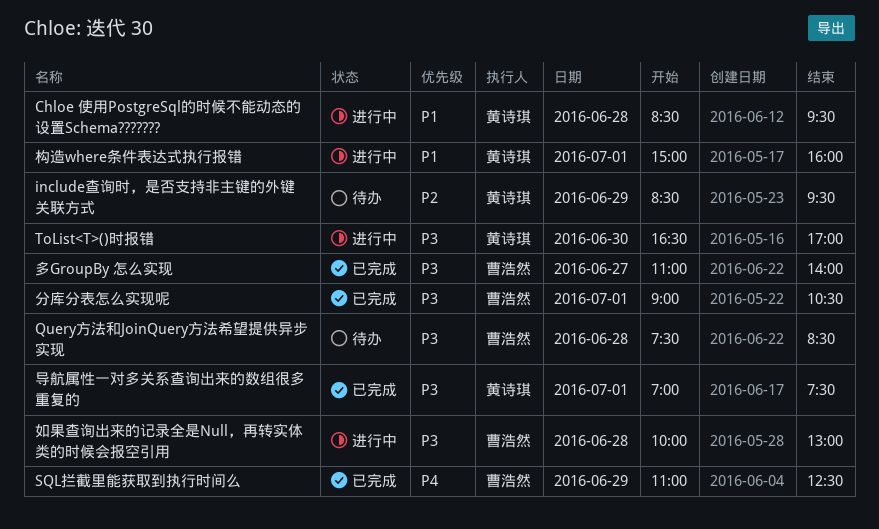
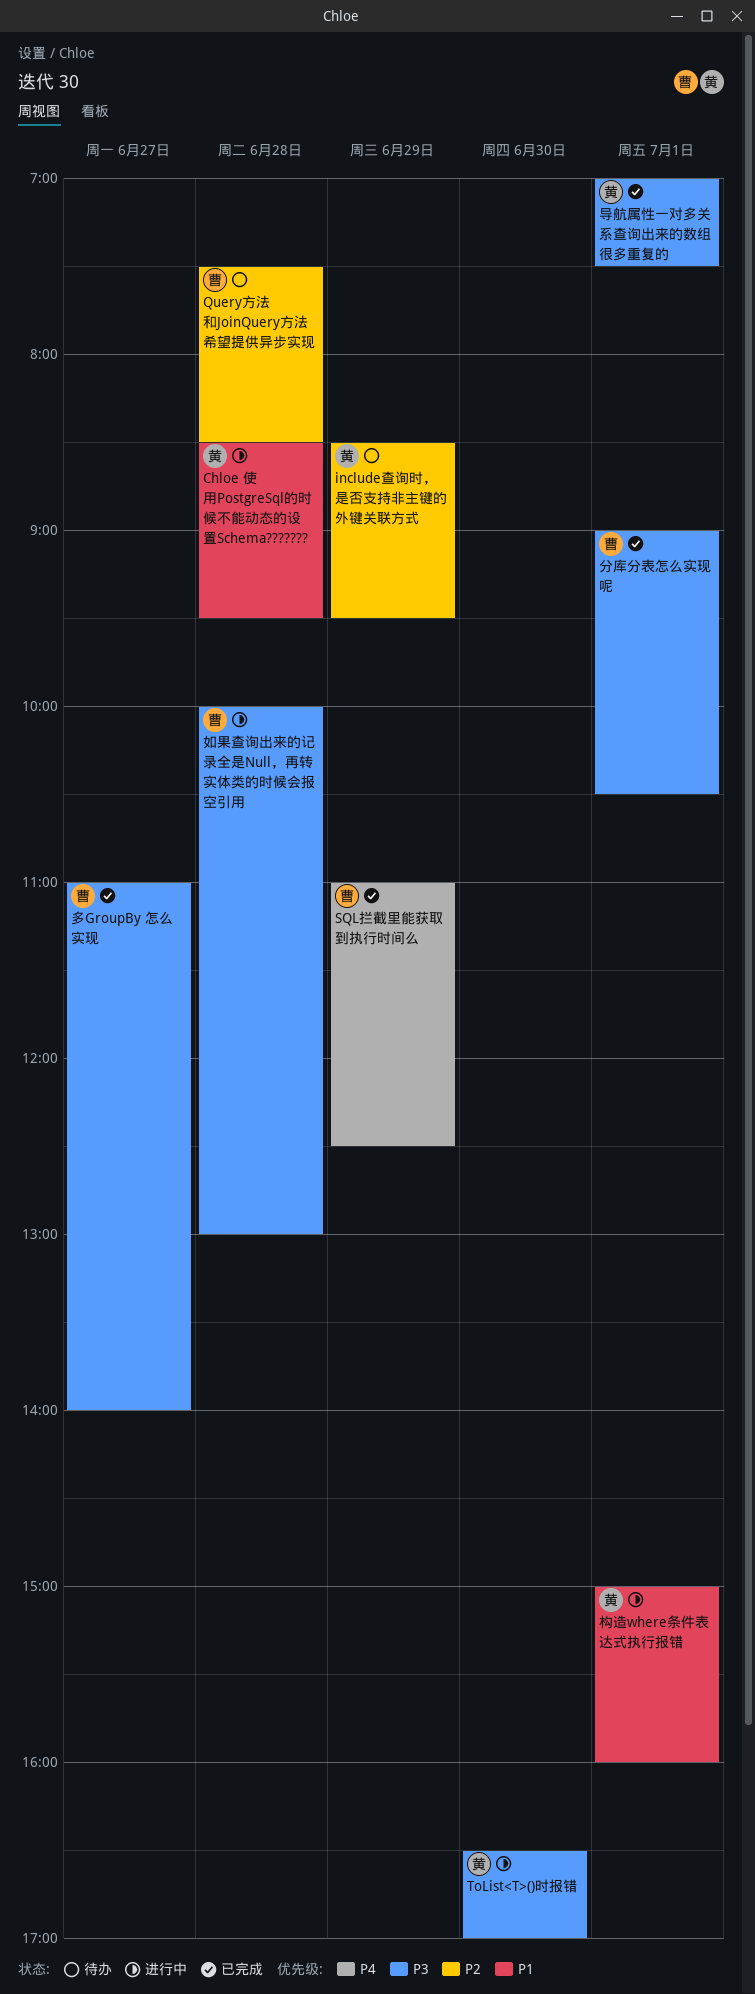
Query方法和JoinQuery方法希望提供异步实现, priority: P3 -> P2

